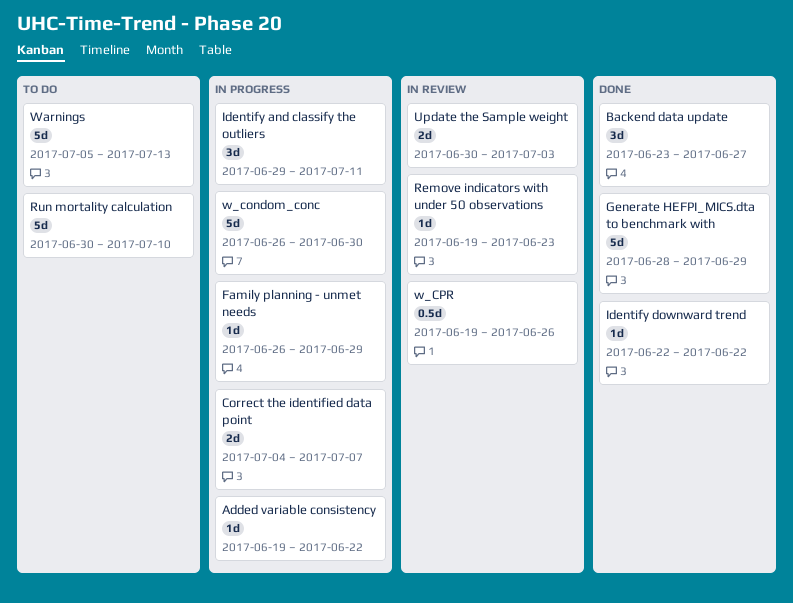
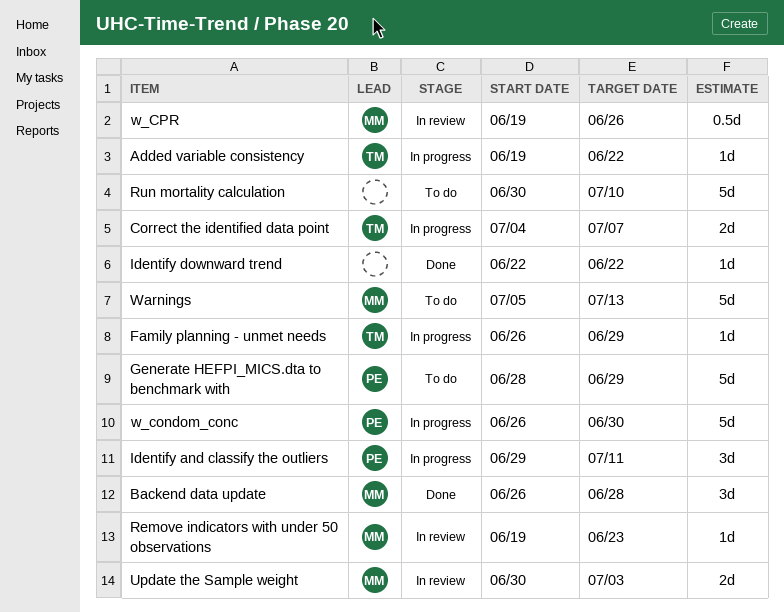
Backend data update, start: Jun 23 -> Jun 26
Backend data update, due: Jun 27 -> Jun 28
Generate HEFPI_MICS.dta to benchmark with, status: Done -> To do

